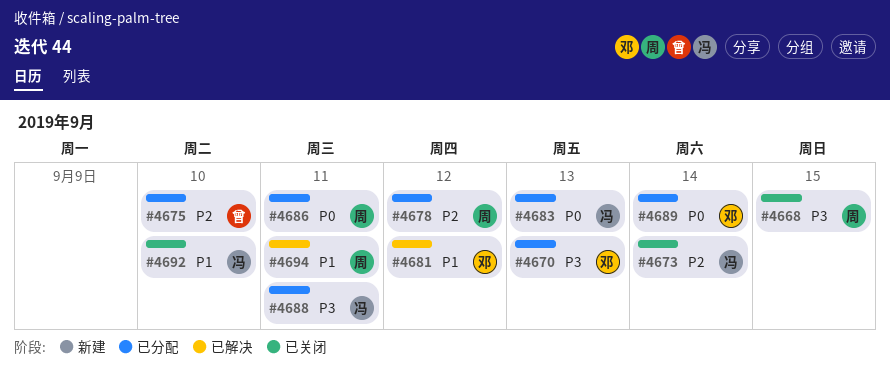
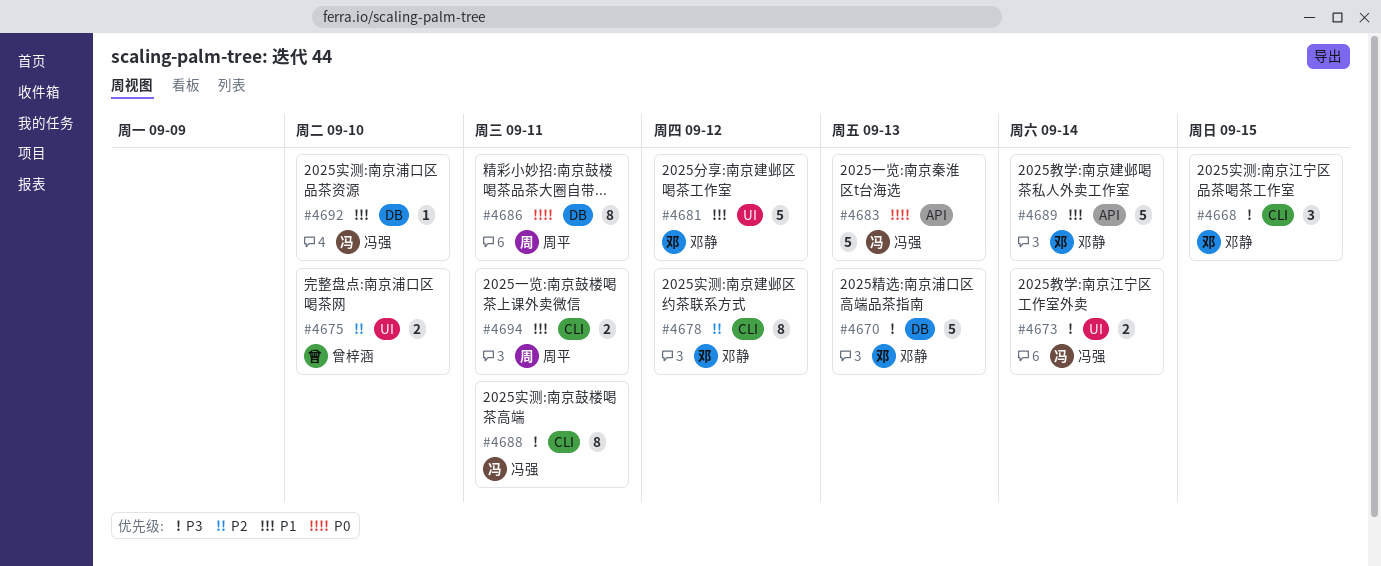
#4668, owner: 周平 -> 邓静
#4673, priority: P2 -> P3
#4678, owner: 周平 -> 邓静
#4689, priority: P0 -> P1

